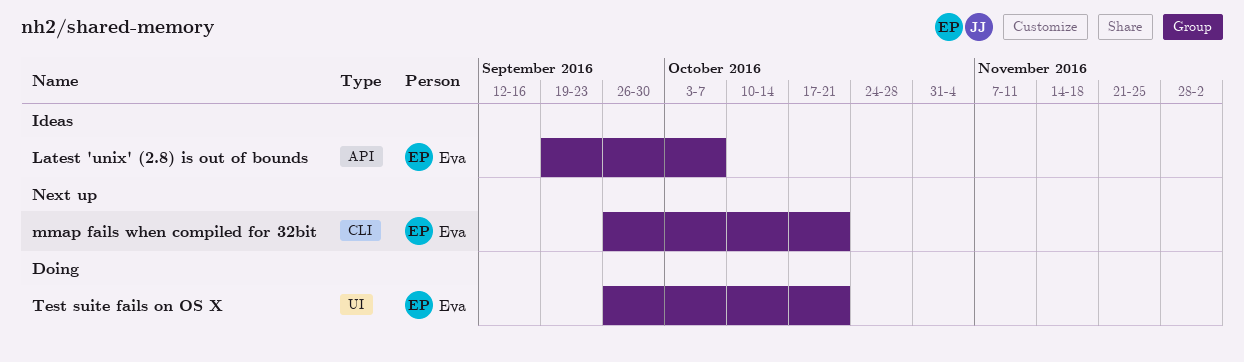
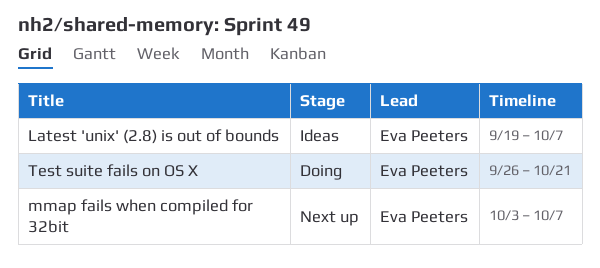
mmap fails when compiled for 32bit, start: Sep 26 -> Oct 3
mmap fails when compiled for 32bit, due: Oct 21 -> Oct 7

